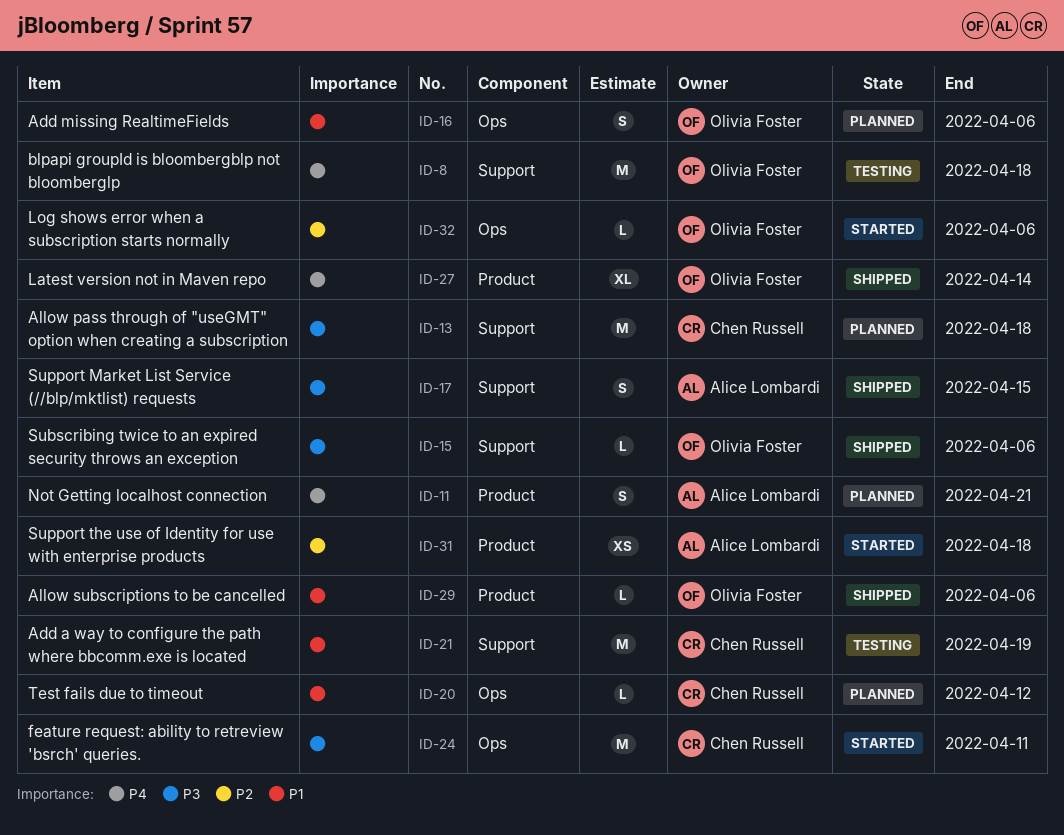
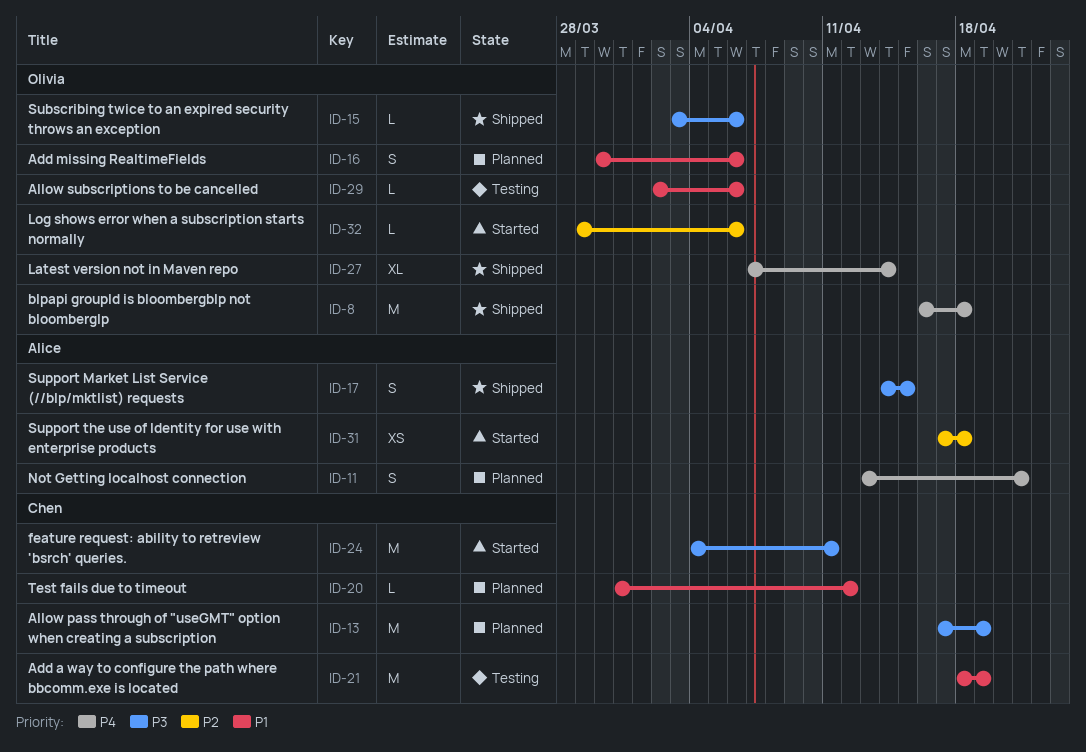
ID-8, status: Testing -> Shipped
ID-13, due: Apr 18 -> Apr 19
ID-29, status: Shipped -> Testing

